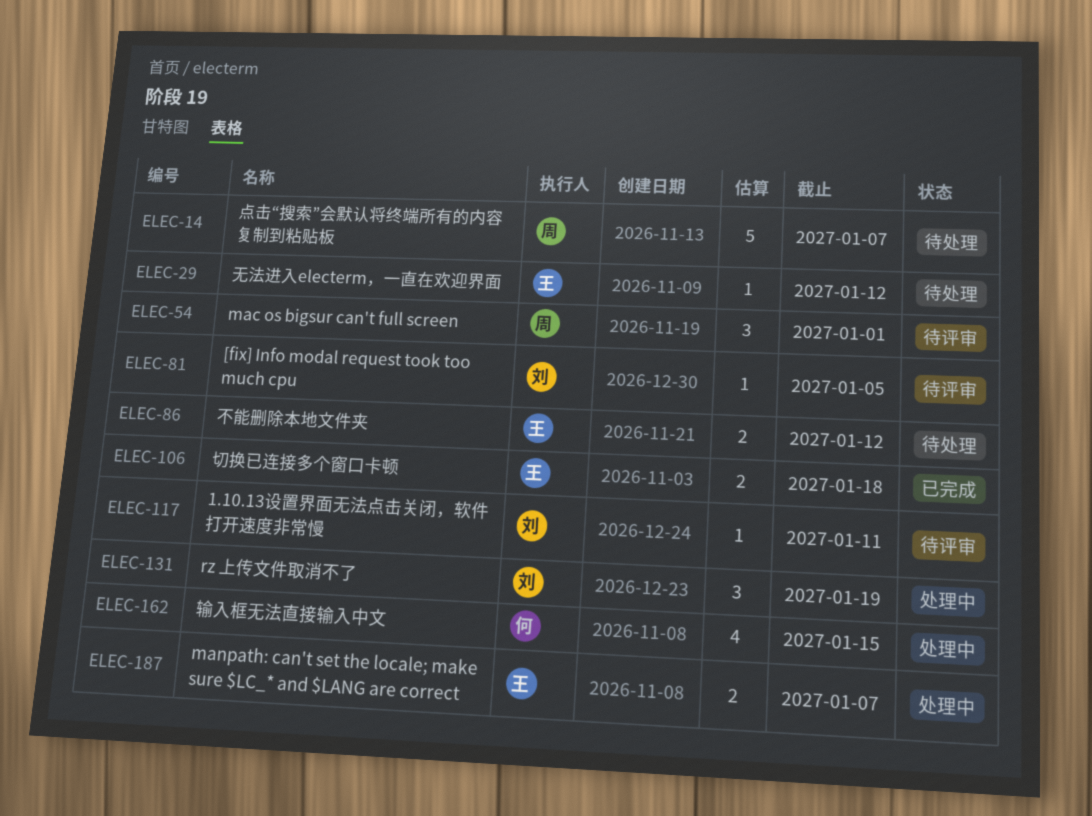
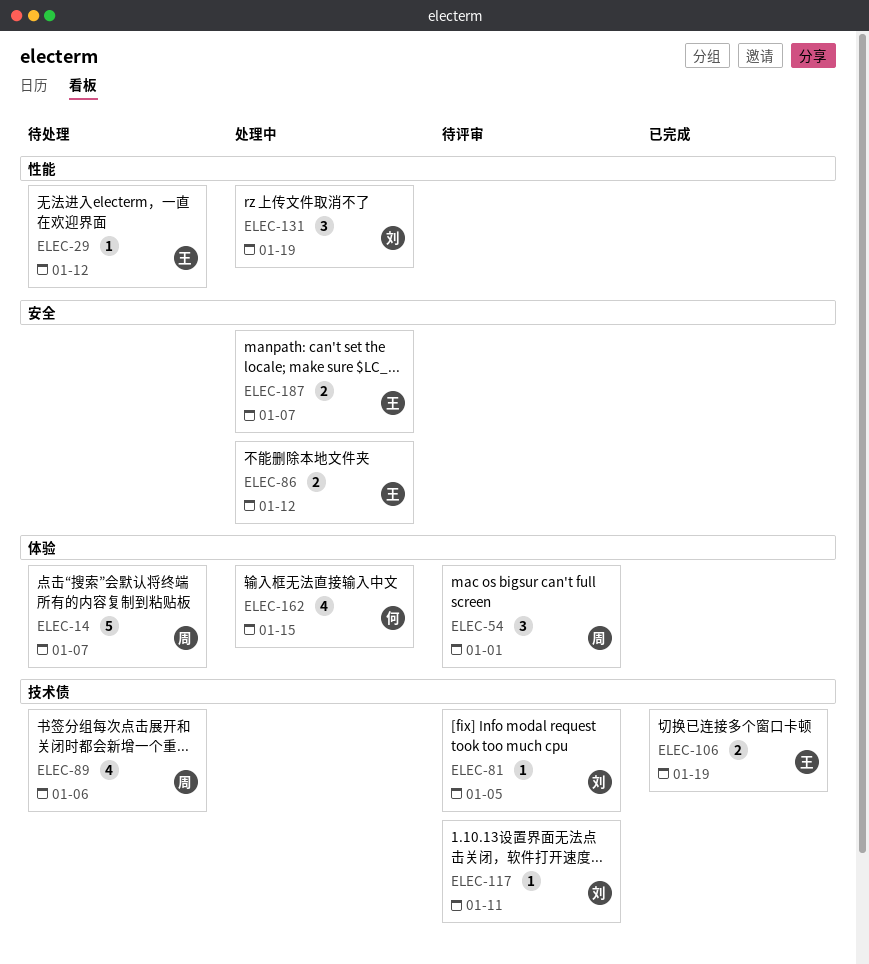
ELEC-86, status: 待处理 -> 处理中
ELEC-89: none -> present
ELEC-106, due: Jan 18 -> Jan 19

